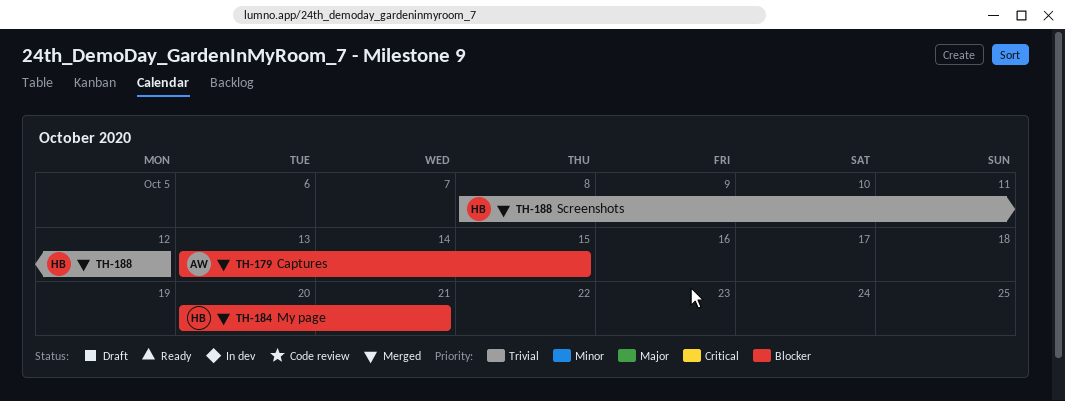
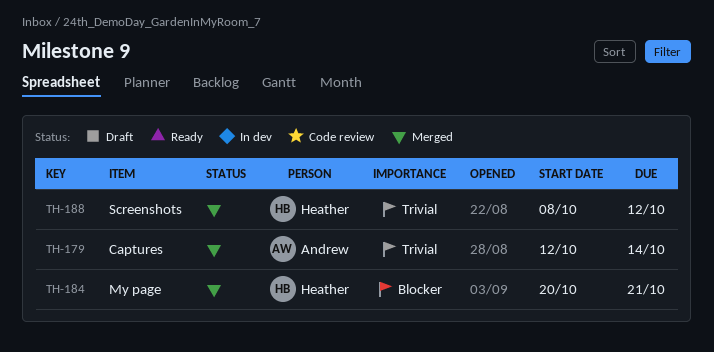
TH-179, priority: Blocker -> Trivial
TH-179, start: Oct 13 -> Oct 12
TH-179, due: Oct 15 -> Oct 14

